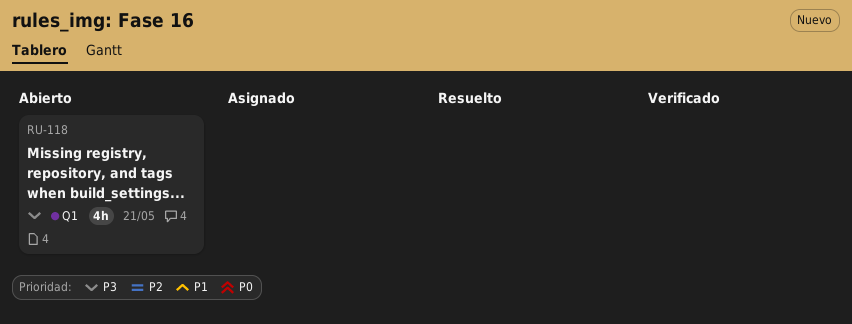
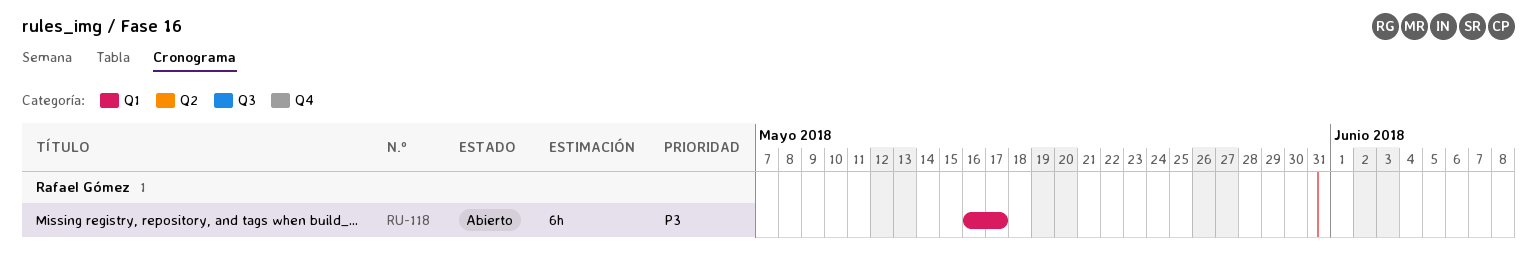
RU-118, estimate: 4h -> 6h
RU-118, due: May 21 -> May 17

